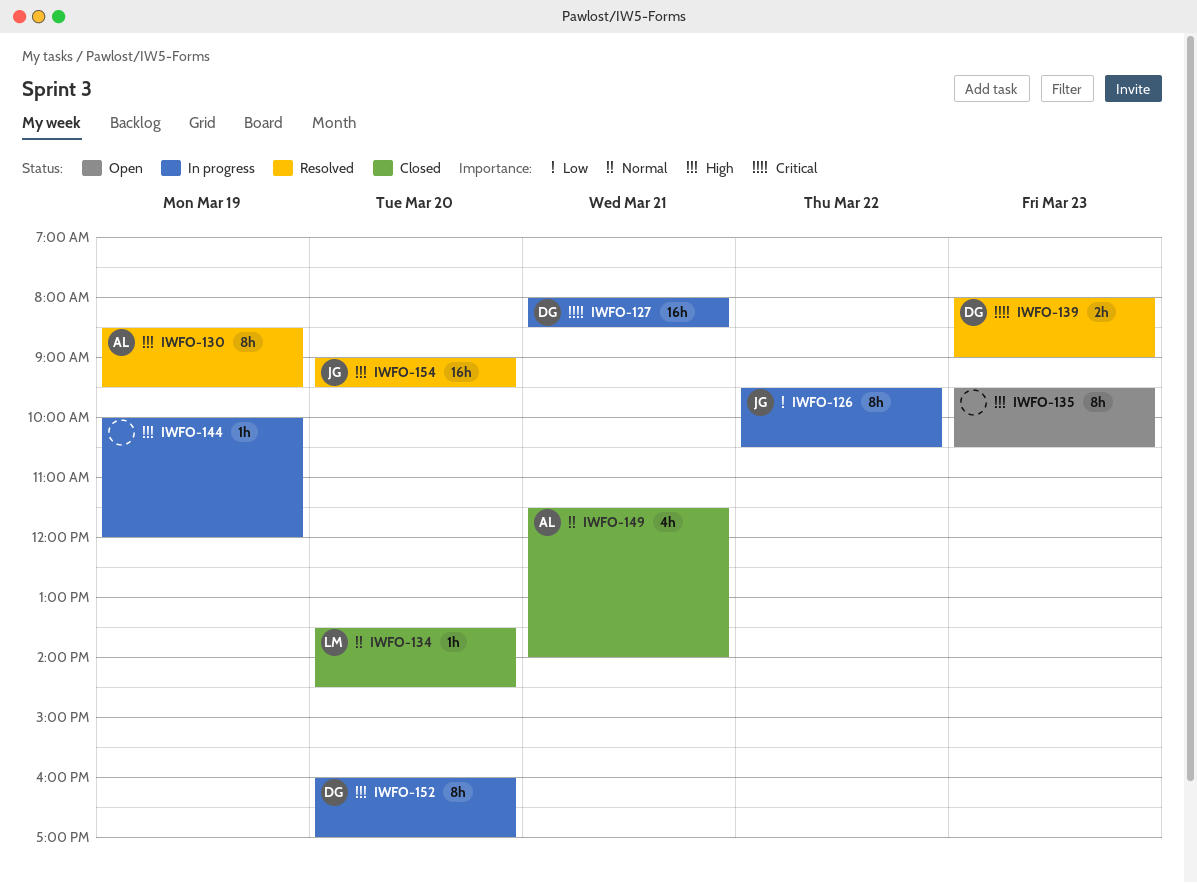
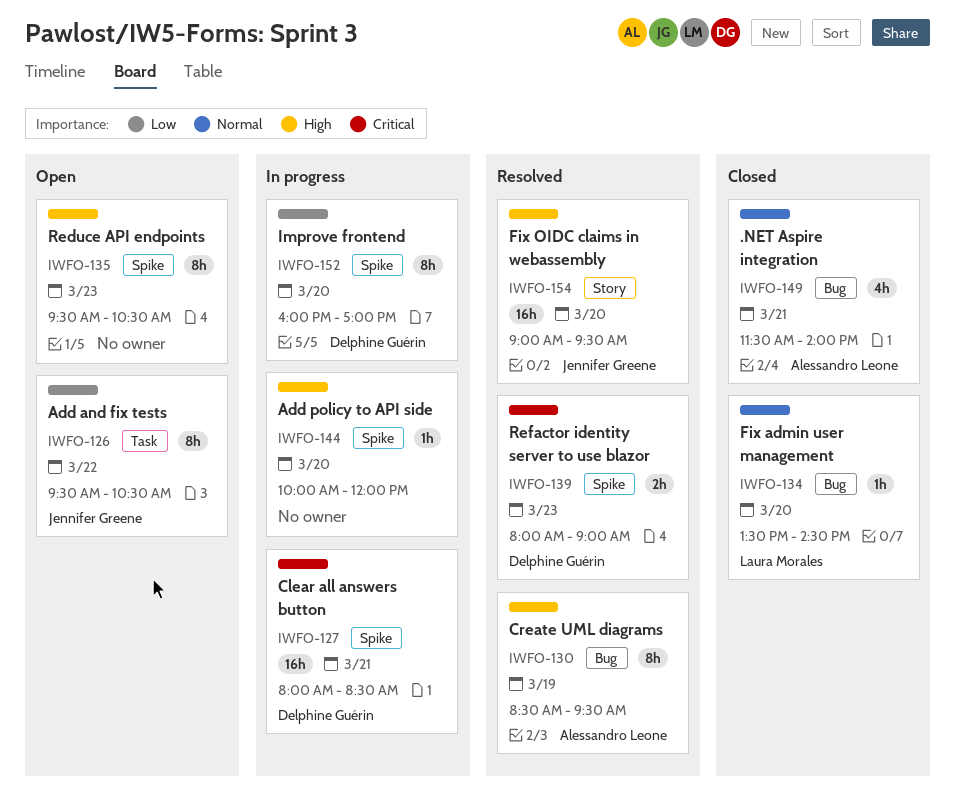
IWFO-126, status: In progress -> Open
IWFO-144, day: Mar 19 -> Mar 20
IWFO-152, priority: High -> Low

